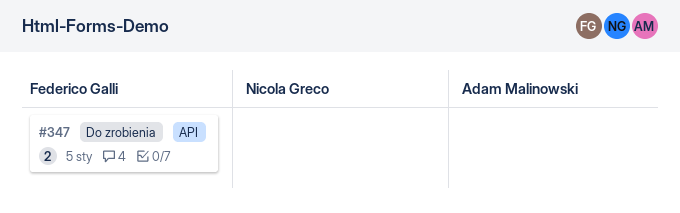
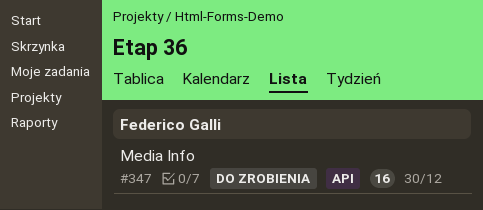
#347, estimate: 2 -> 16
#347, due: Jan 5 -> Dec 30

